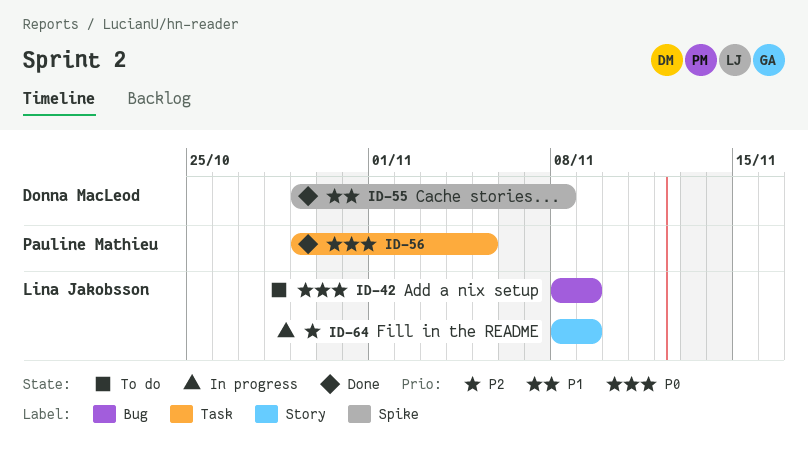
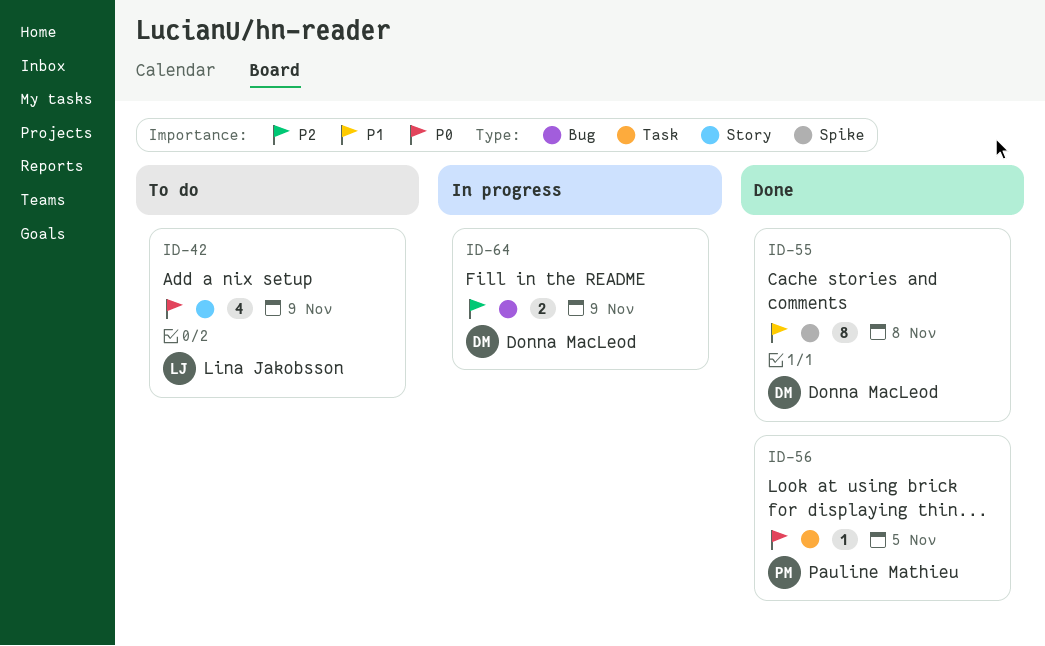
ID-42, label: Bug -> Story
ID-64, owner: Lina Jakobsson -> Donna MacLeod
ID-64, label: Story -> Bug

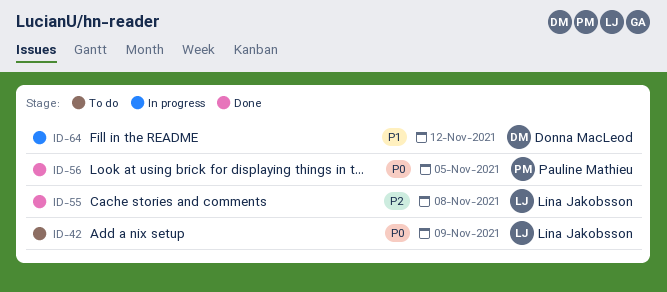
ID-55, owner: Donna MacLeod -> Lina Jakobsson
ID-55, priority: P1 -> P2
ID-64, priority: P2 -> P1
ID-64, due: Nov 9 -> Nov 12

